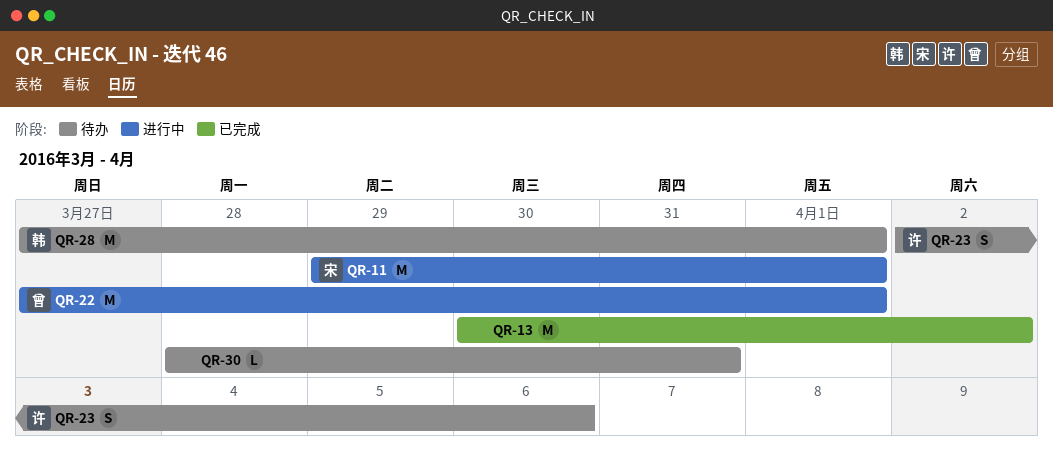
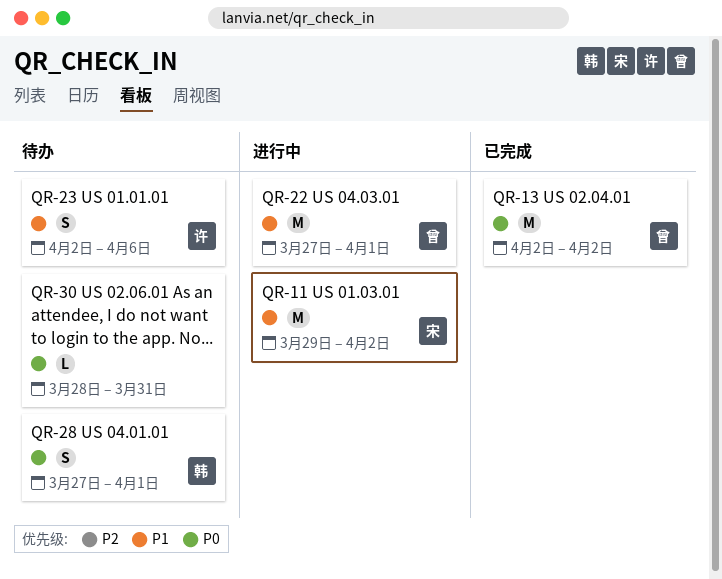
QR-11, due: Apr 1 -> Apr 2
QR-13, owner: none -> 曾
QR-13, start: Mar 30 -> Apr 2
QR-28, estimate: M -> S

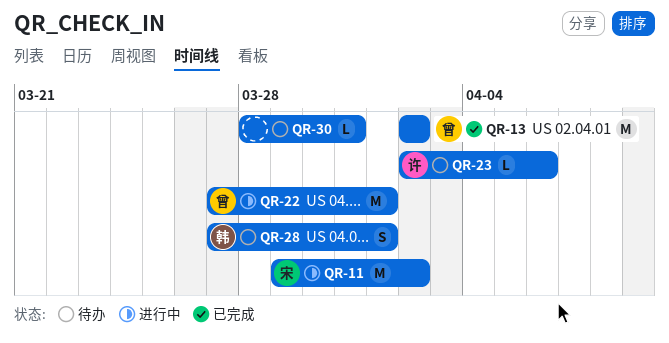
QR-23, estimate: S -> L

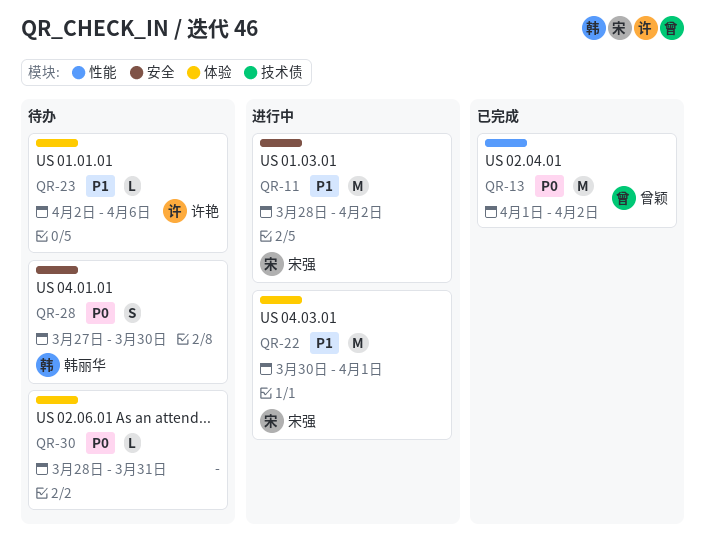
QR-11, start: Mar 29 -> Mar 28
QR-13, start: Apr 2 -> Apr 1
QR-22, owner: 曾颖 -> 宋强
QR-22, start: Mar 27 -> Mar 30
QR-28, due: Apr 1 -> Mar 30

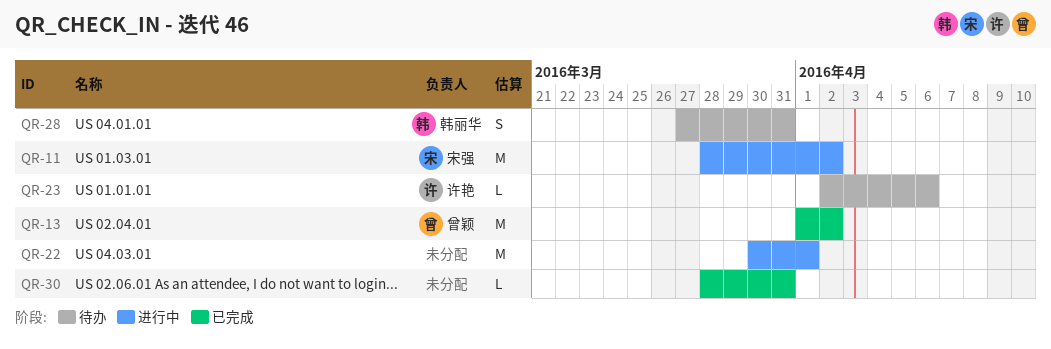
QR-22, owner: 宋强 -> none
QR-28, due: Mar 30 -> Mar 31
QR-30, status: 待办 -> 已完成

